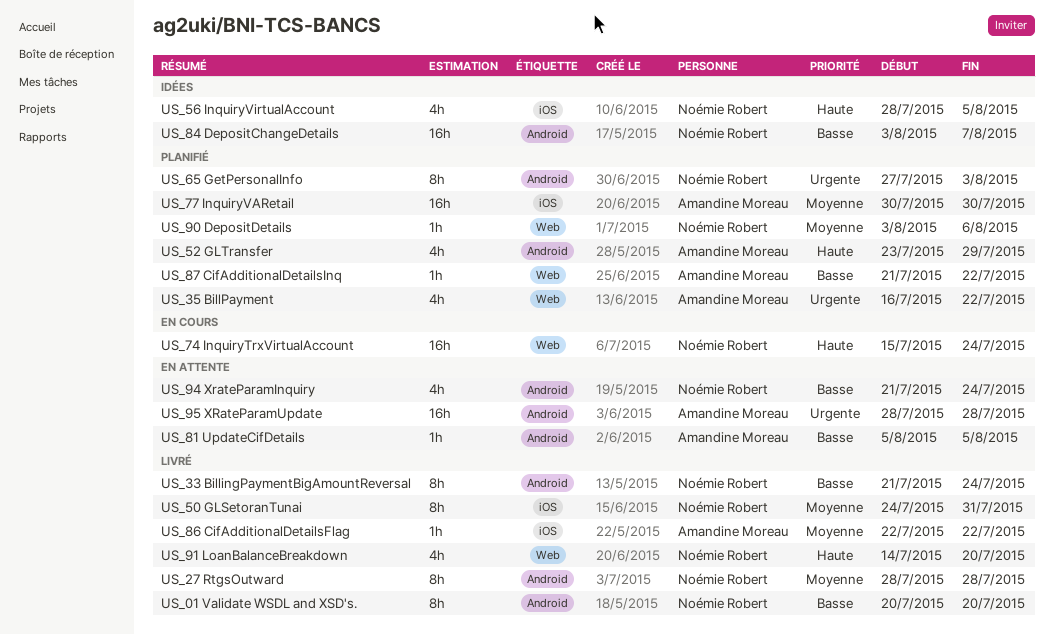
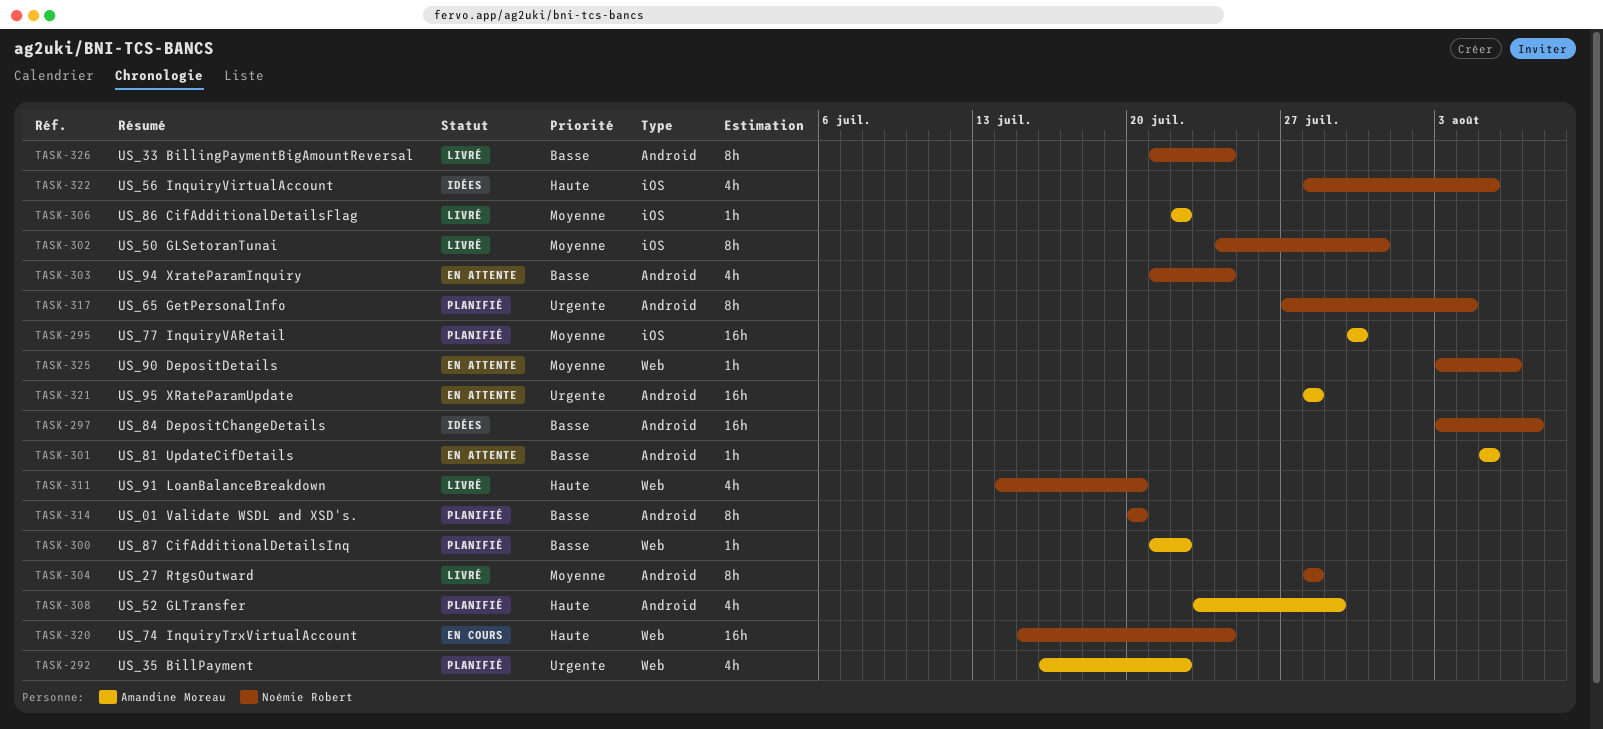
US_01 Validate WSDL and XSD's., status: Livré -> Planifié
US_65 GetPersonalInfo, due: Aug 3 -> Aug 4
US_90 DepositDetails, status: Planifié -> En attente

